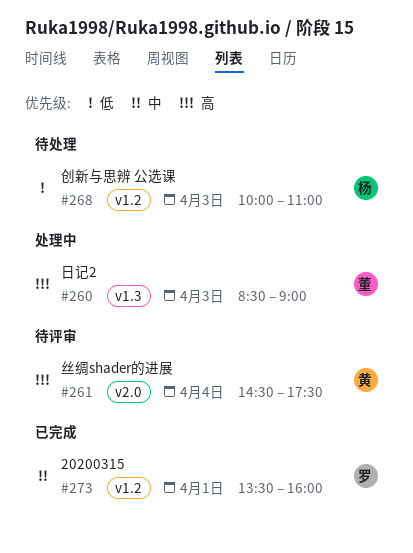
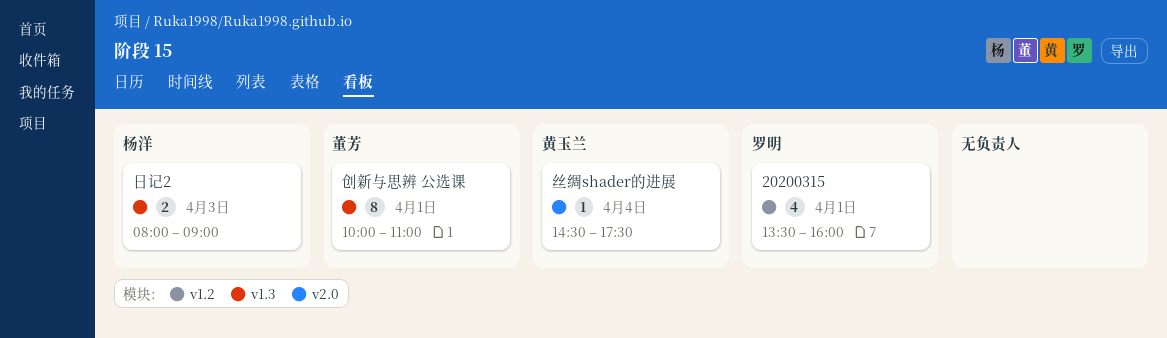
创新与思辨 公选课, owner: 杨洋 -> 董芳
创新与思辨 公选课, label: v1.2 -> v1.3
创新与思辨 公选课, day: Apr 3 -> Apr 1
日记2, owner: 董芳 -> 杨洋
日记2, begins: 08:30 -> 08:00

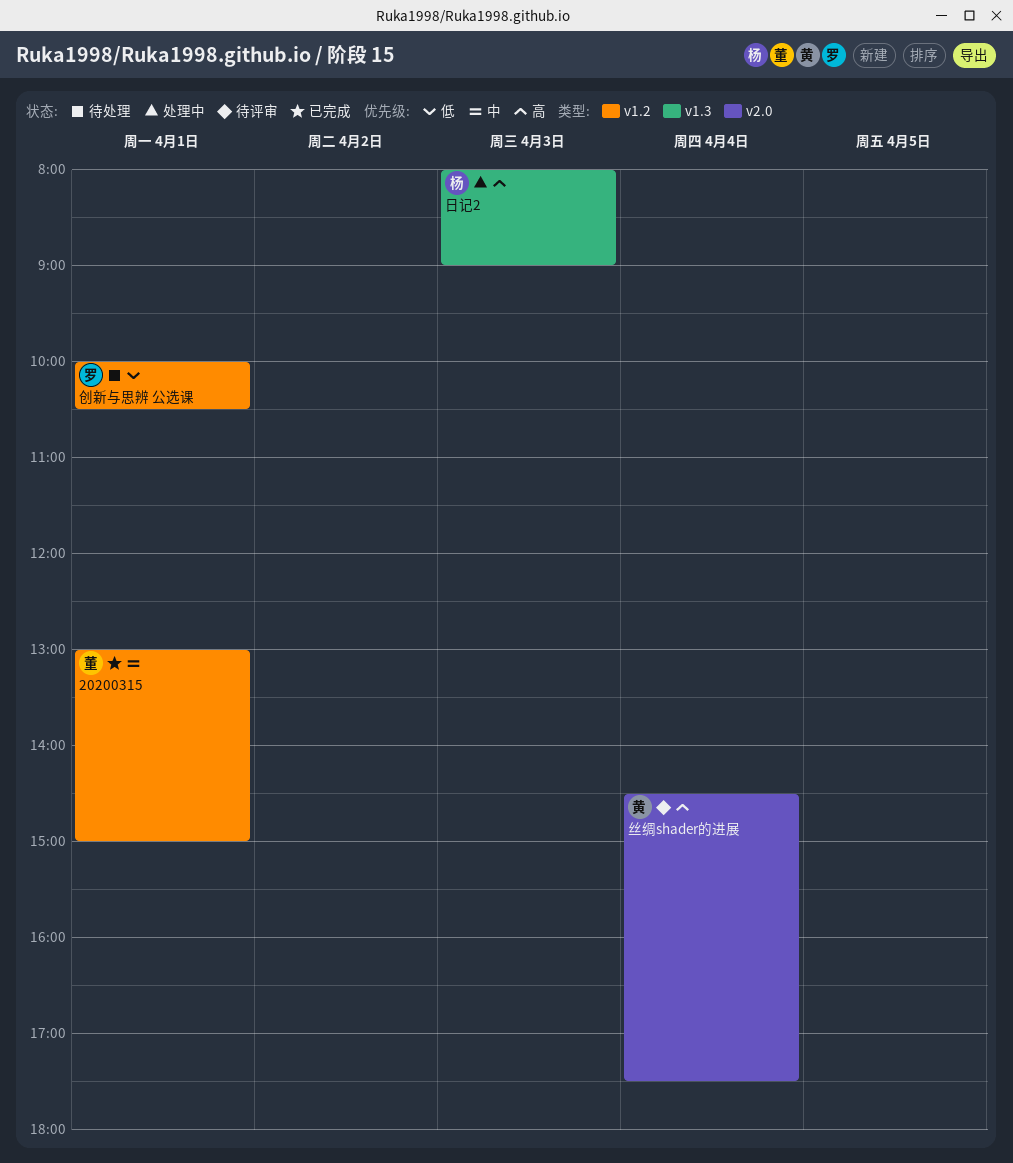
20200315, owner: 罗明 -> 董芳
20200315, begins: 13:30 -> 13:00
20200315, ends: 16:00 -> 15:00
创新与思辨 公选课, owner: 董芳 -> 罗明
创新与思辨 公选课, label: v1.3 -> v1.2
创新与思辨 公选课, ends: 11:00 -> 10:30

